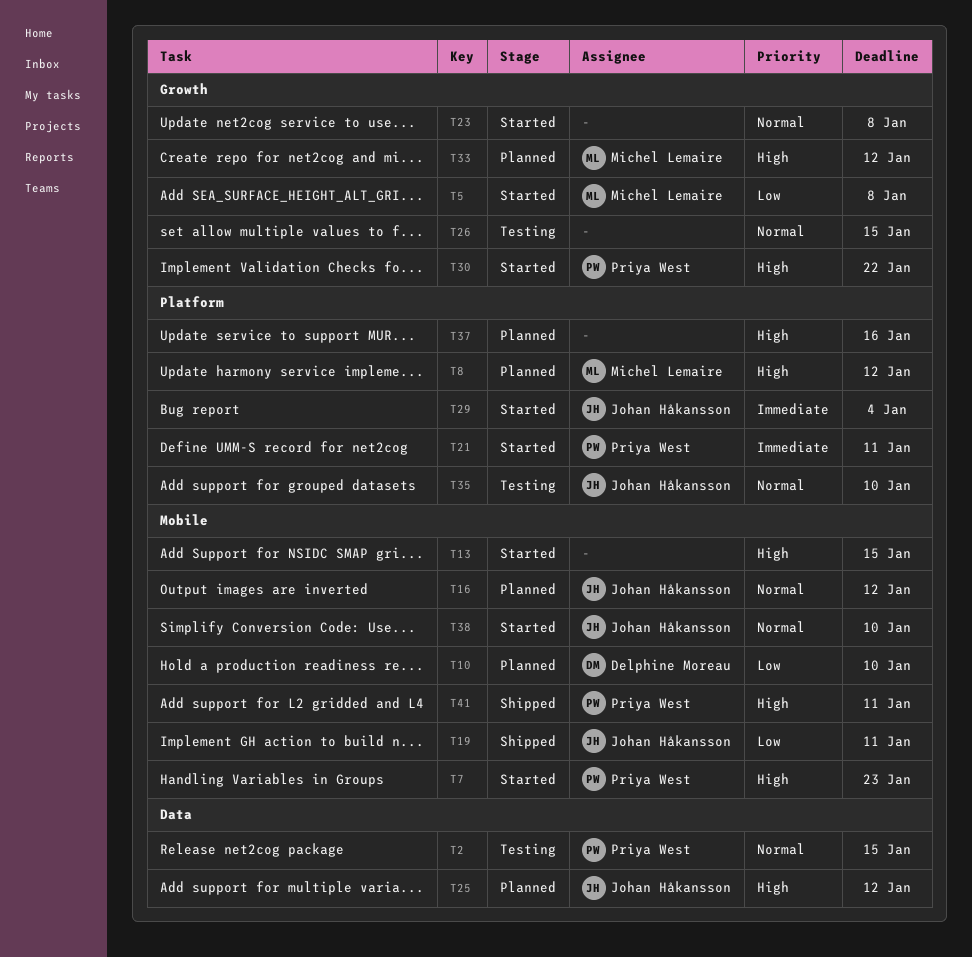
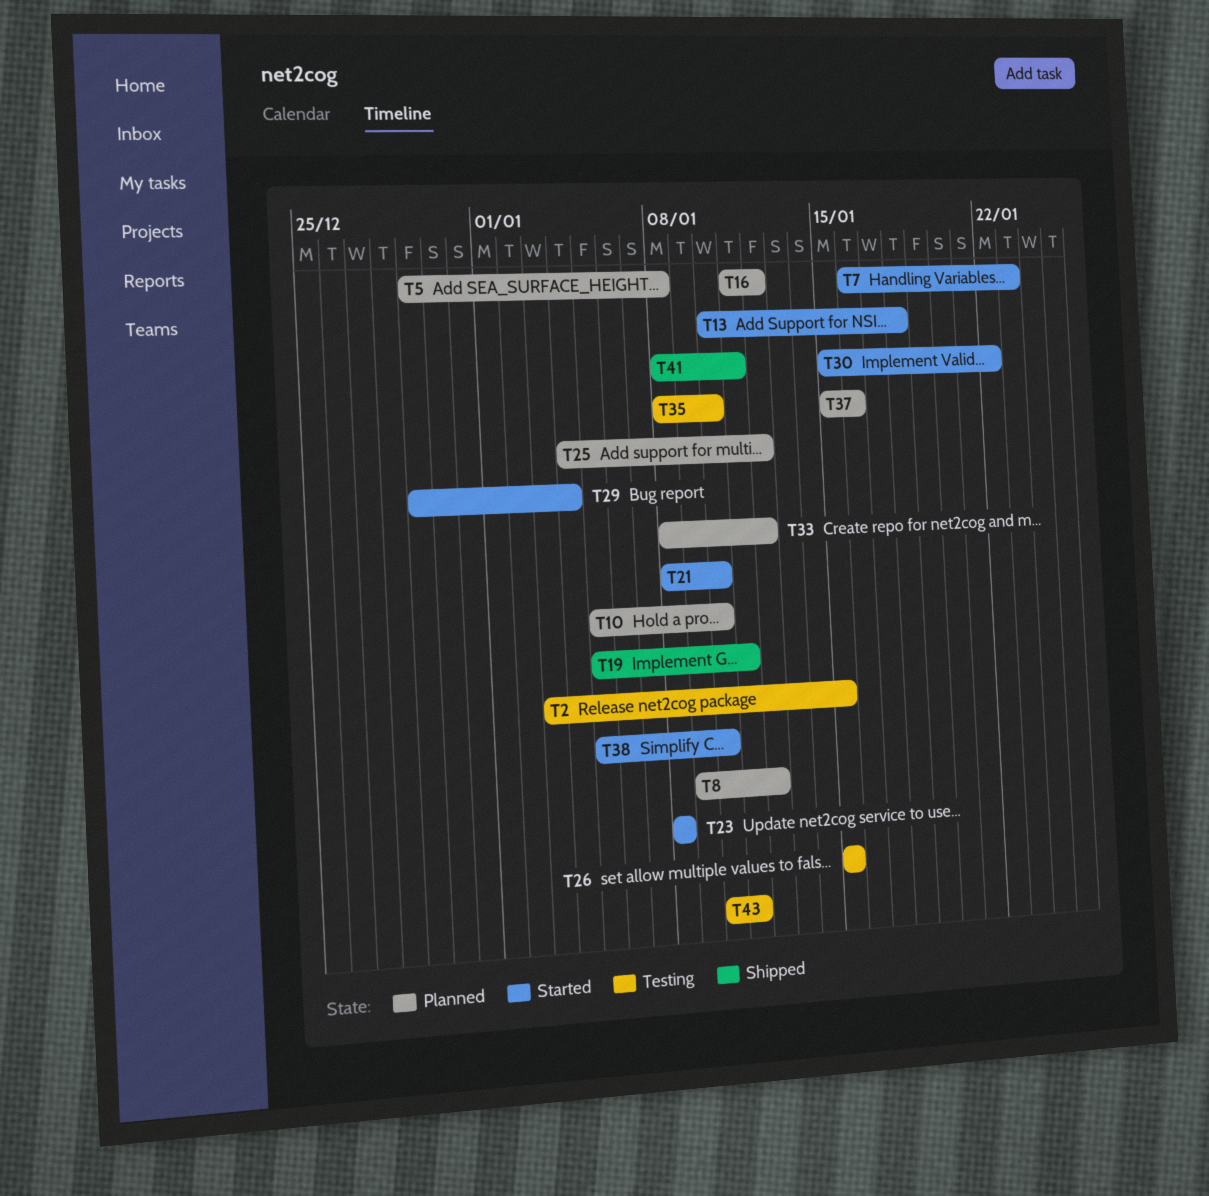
T5, status: Started -> Planned
T13, due: Jan 15 -> Jan 18
T21, due: Jan 11 -> Jan 10
T43: none -> present

